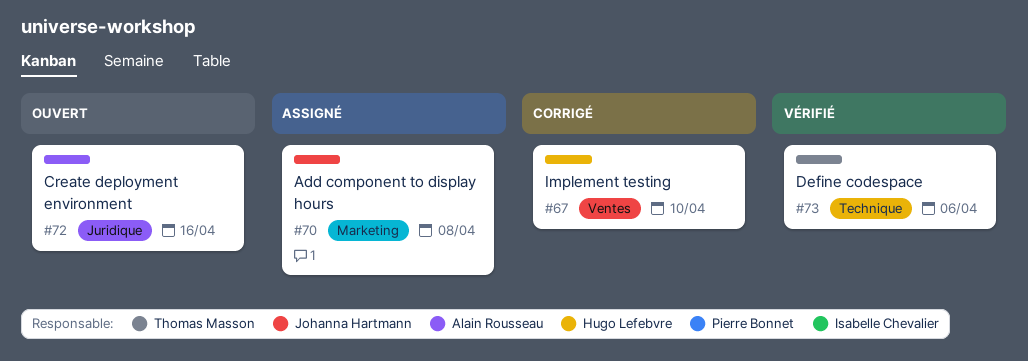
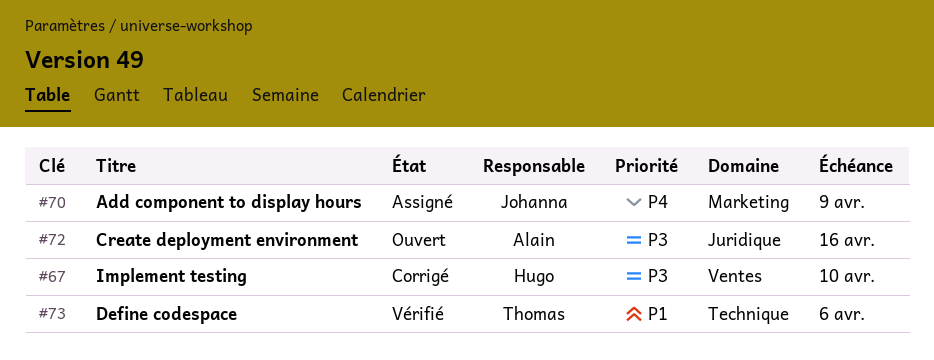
#70, due: Apr 8 -> Apr 9

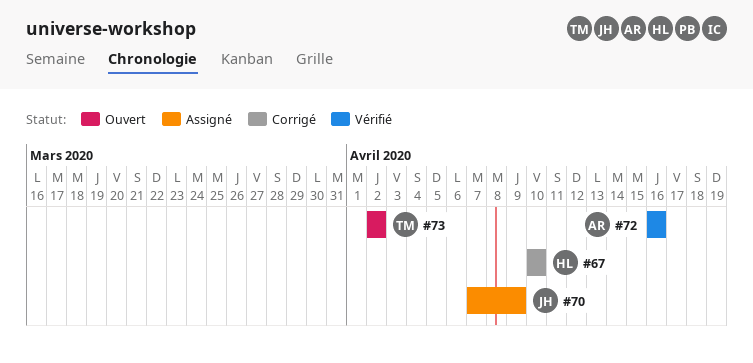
#72, status: Ouvert -> Vérifié
#73, status: Vérifié -> Ouvert
#73, due: Apr 6 -> Apr 2

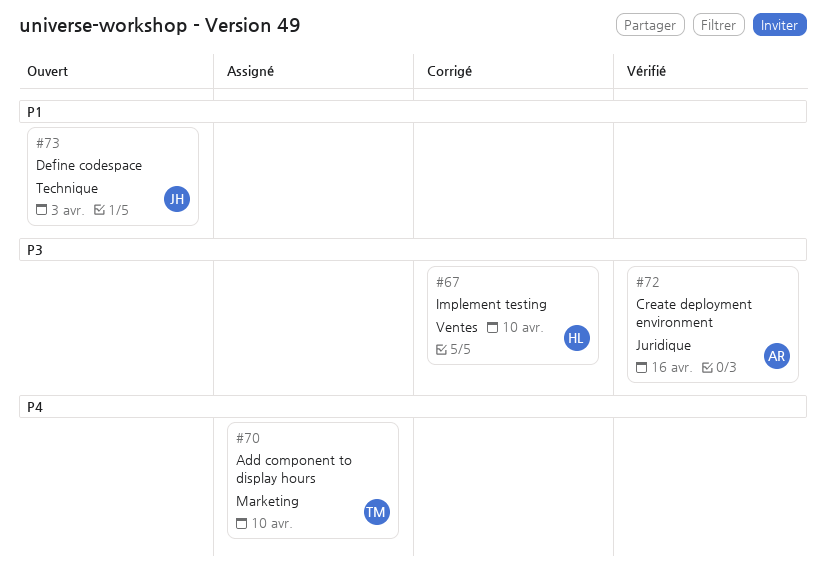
#70, owner: JH -> TM
#70, due: Apr 9 -> Apr 10
#73, owner: TM -> JH
#73, due: Apr 2 -> Apr 3

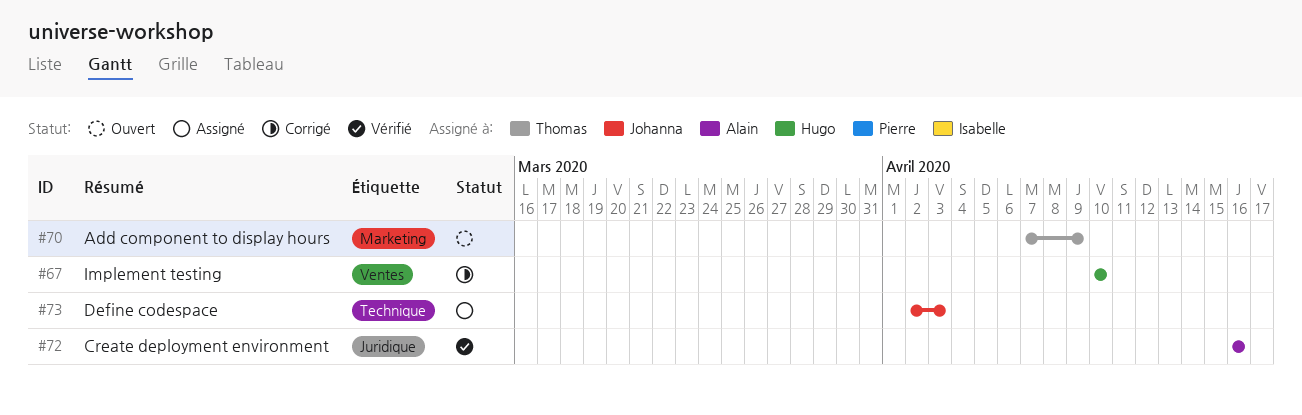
#70, status: Assigné -> Ouvert
#70, due: Apr 10 -> Apr 9
#73, status: Ouvert -> Assigné

